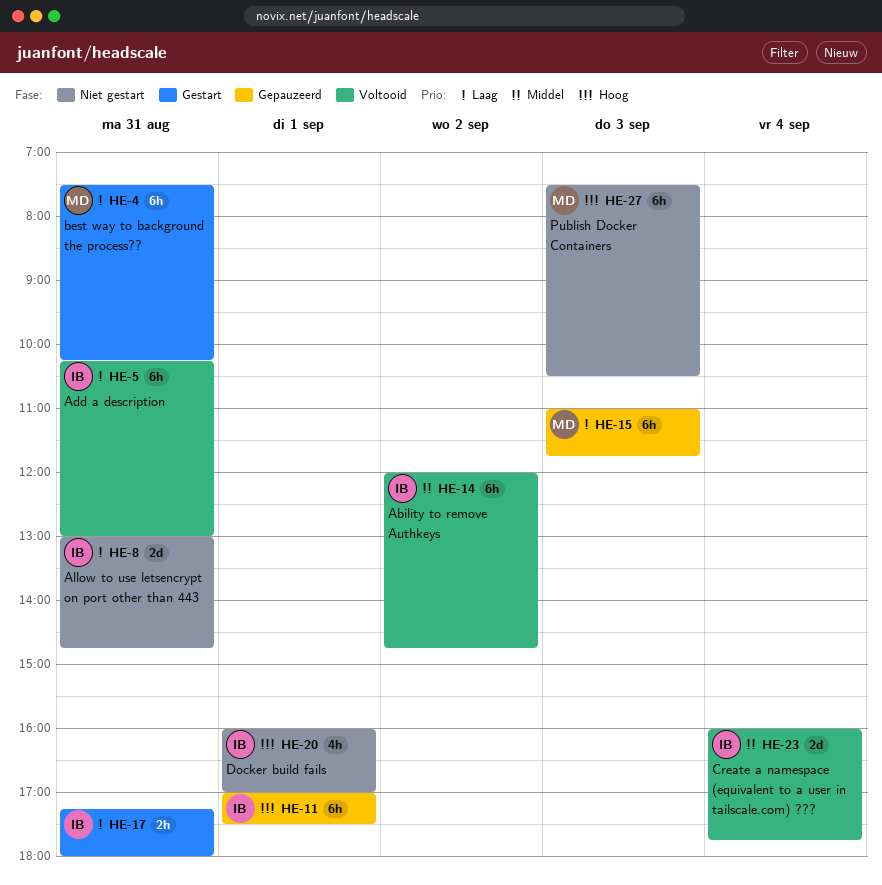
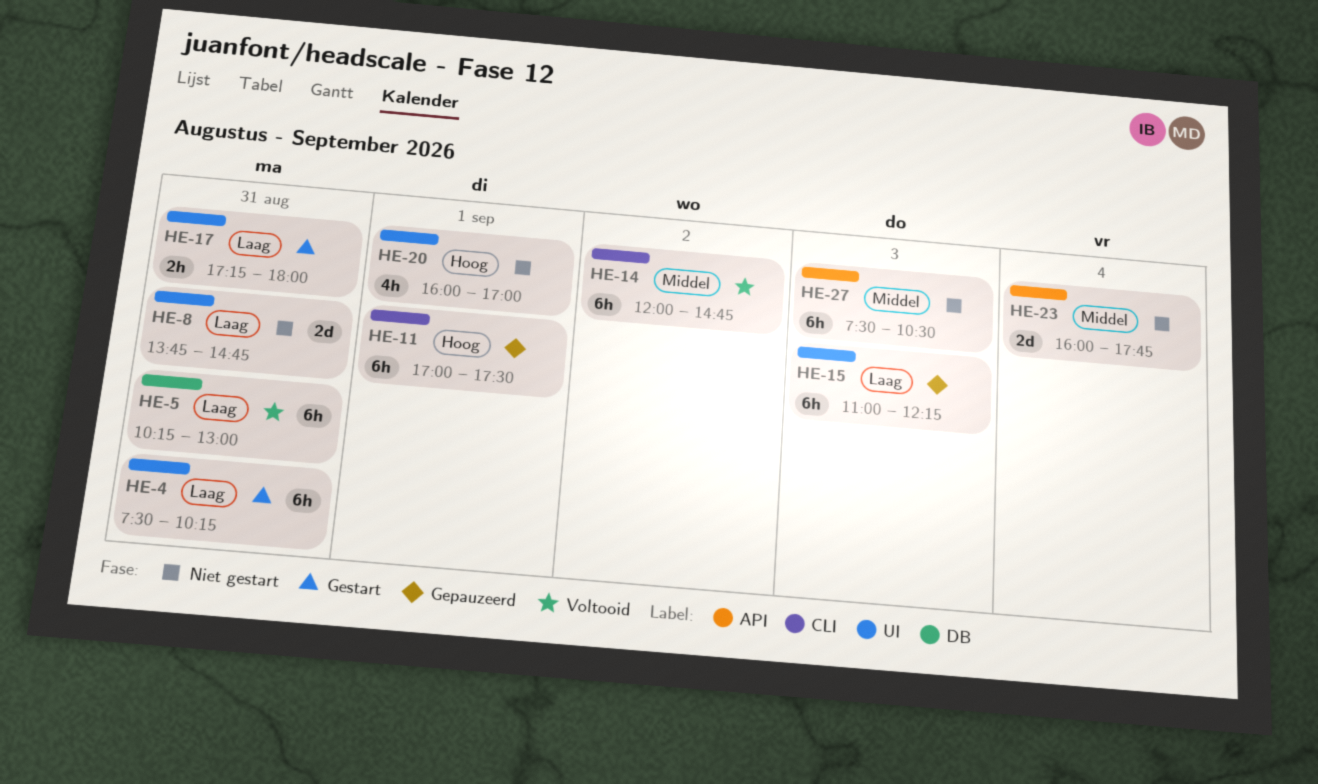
HE-8, begins: 13:00 -> 13:45
HE-15, ends: 11:45 -> 12:15
HE-23, status: Voltooid -> Niet gestart
HE-27, priority: Hoog -> Middel

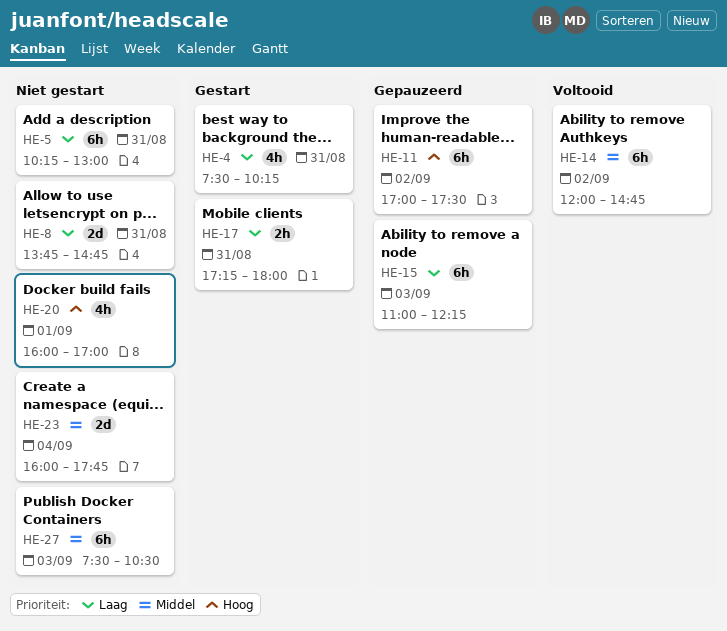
HE-4, estimate: 6h -> 4h
HE-5, status: Voltooid -> Niet gestart
HE-11, day: Sep 1 -> Sep 2

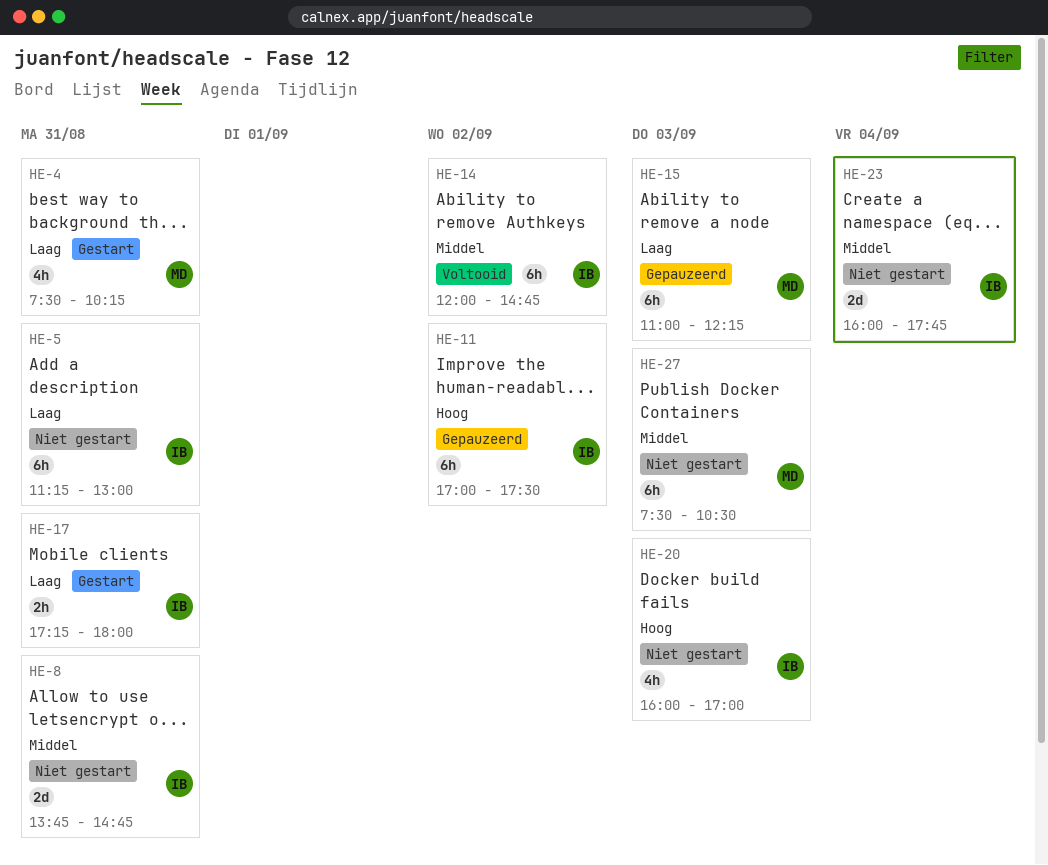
HE-5, begins: 10:15 -> 11:15
HE-8, priority: Laag -> Middel
HE-20, day: Sep 1 -> Sep 3

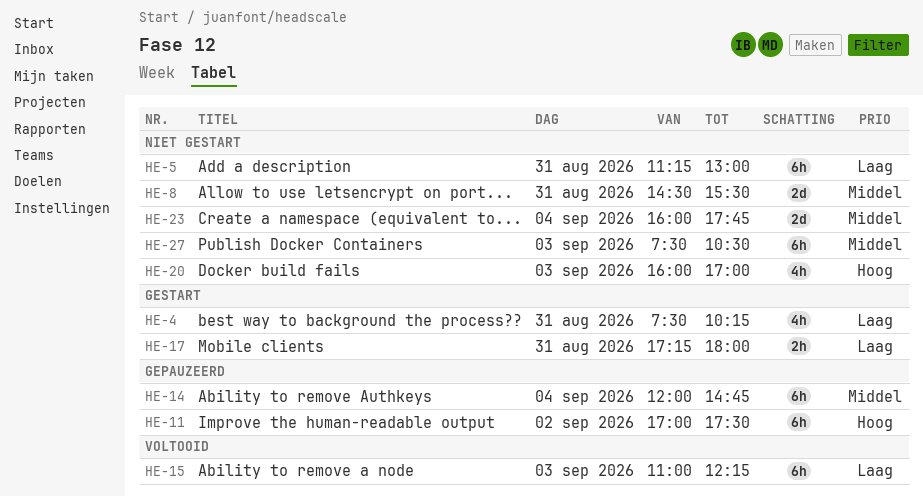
HE-8, begins: 13:45 -> 14:30
HE-8, ends: 14:45 -> 15:30
HE-14, status: Voltooid -> Gepauzeerd
HE-14, day: Sep 2 -> Sep 4
HE-15, status: Gepauzeerd -> Voltooid

